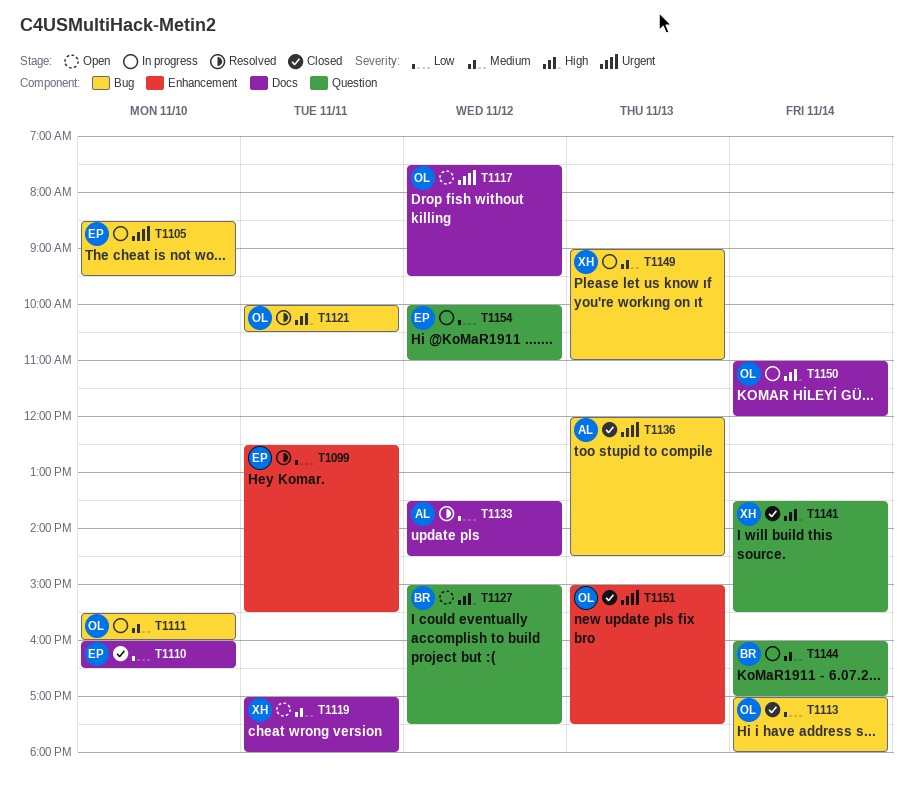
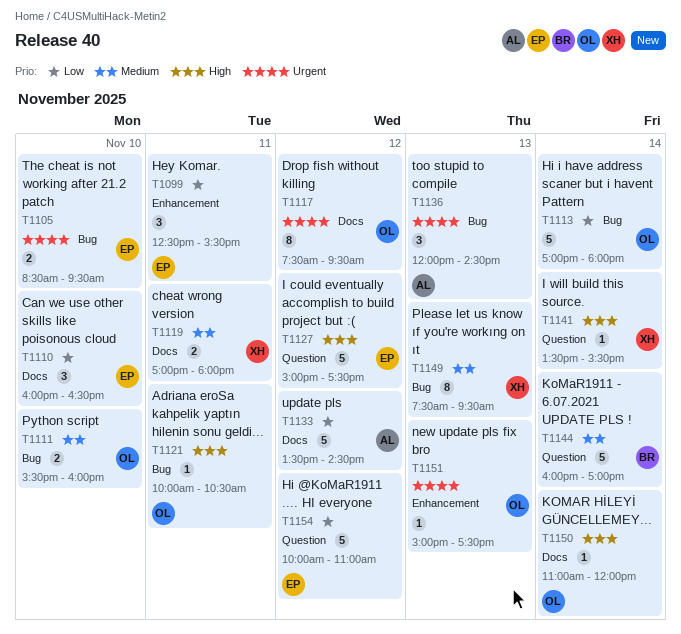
T1127, owner: BR -> EP
T1149, begins: 09:00 -> 07:30
T1149, ends: 11:00 -> 09:30

